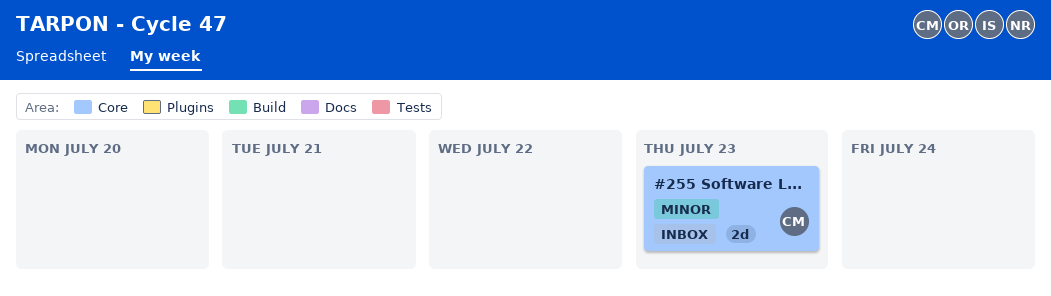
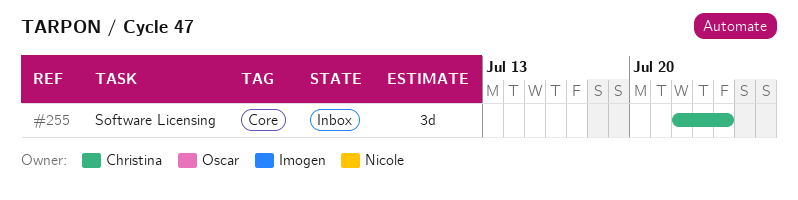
#255, estimate: 2d -> 3d
#255, due: Jul 23 -> Jul 24

